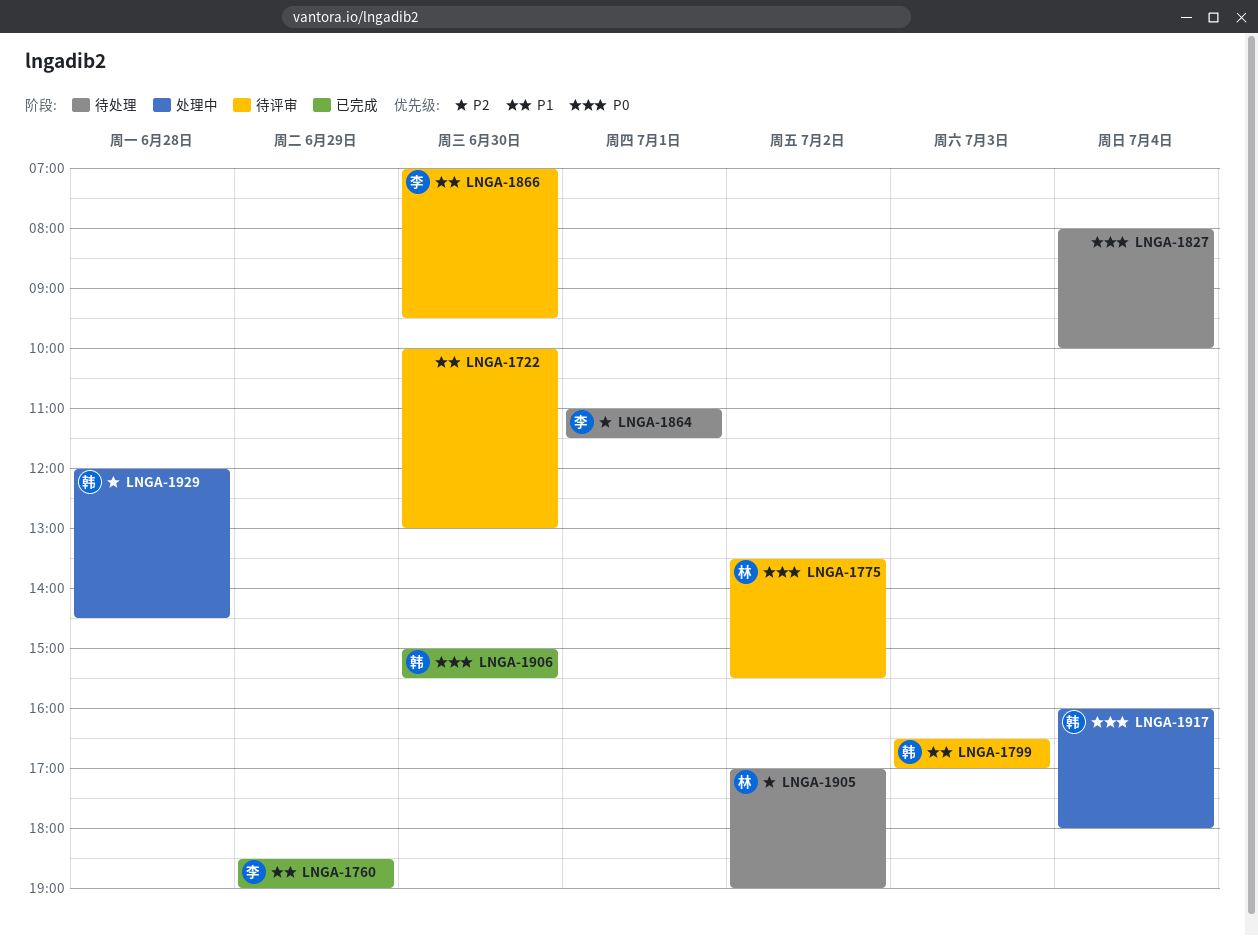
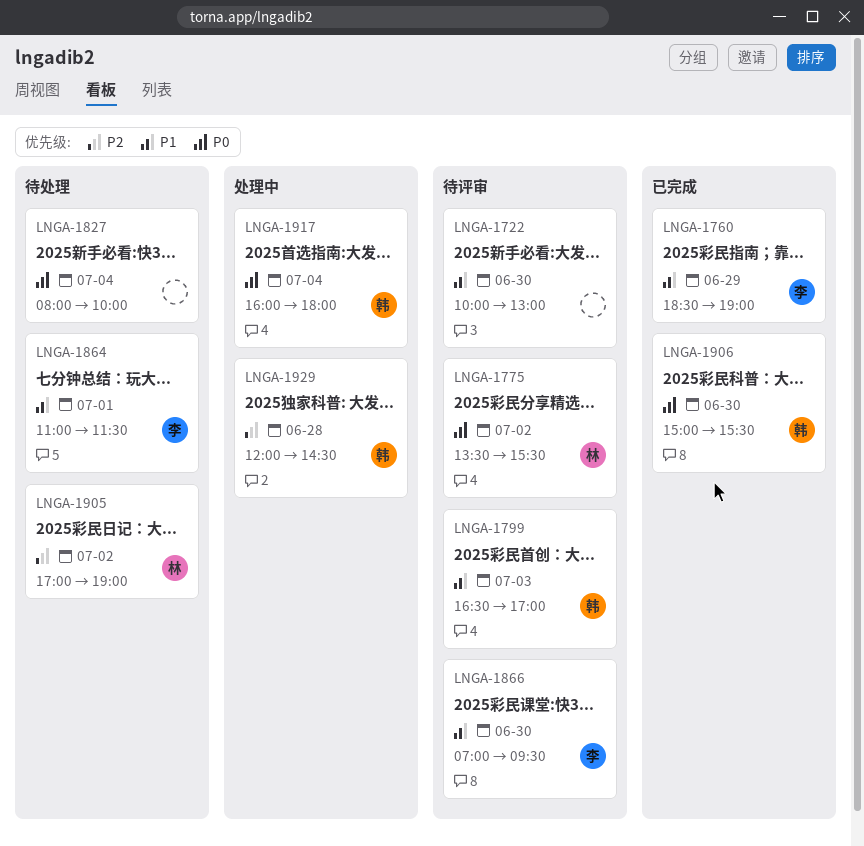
LNGA-1864, priority: P2 -> P1

